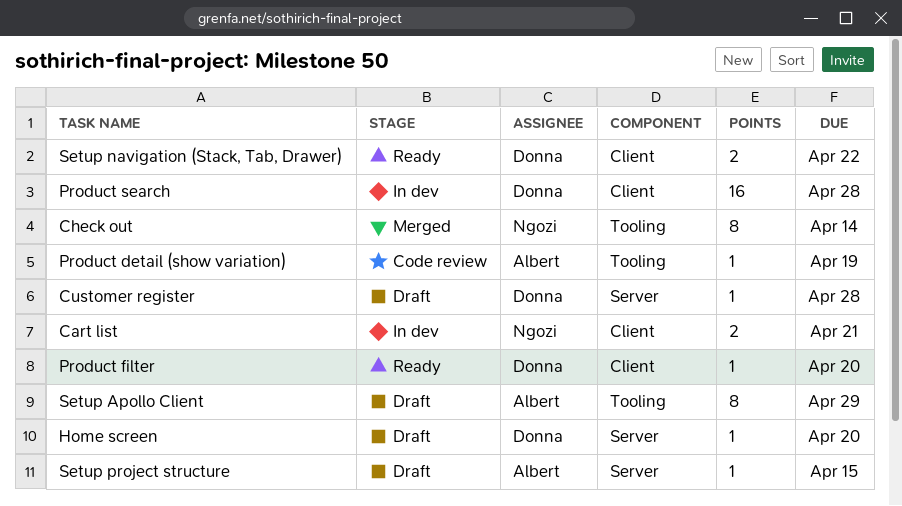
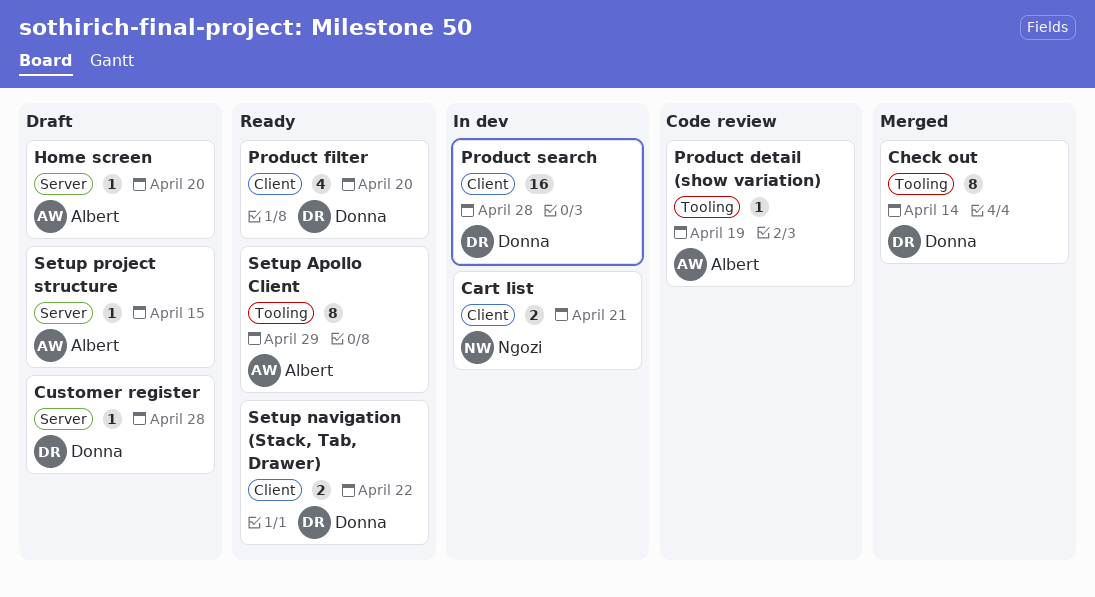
Check out, owner: Ngozi -> Donna
Home screen, owner: Donna -> Albert
Product filter, estimate: 1 -> 4
Setup Apollo Client, status: Draft -> Ready

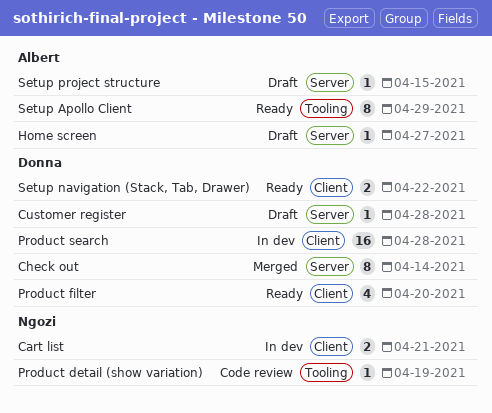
Check out, label: Tooling -> Server
Home screen, due: Apr 20 -> Apr 27
Product detail (show variation), owner: Albert -> Ngozi

